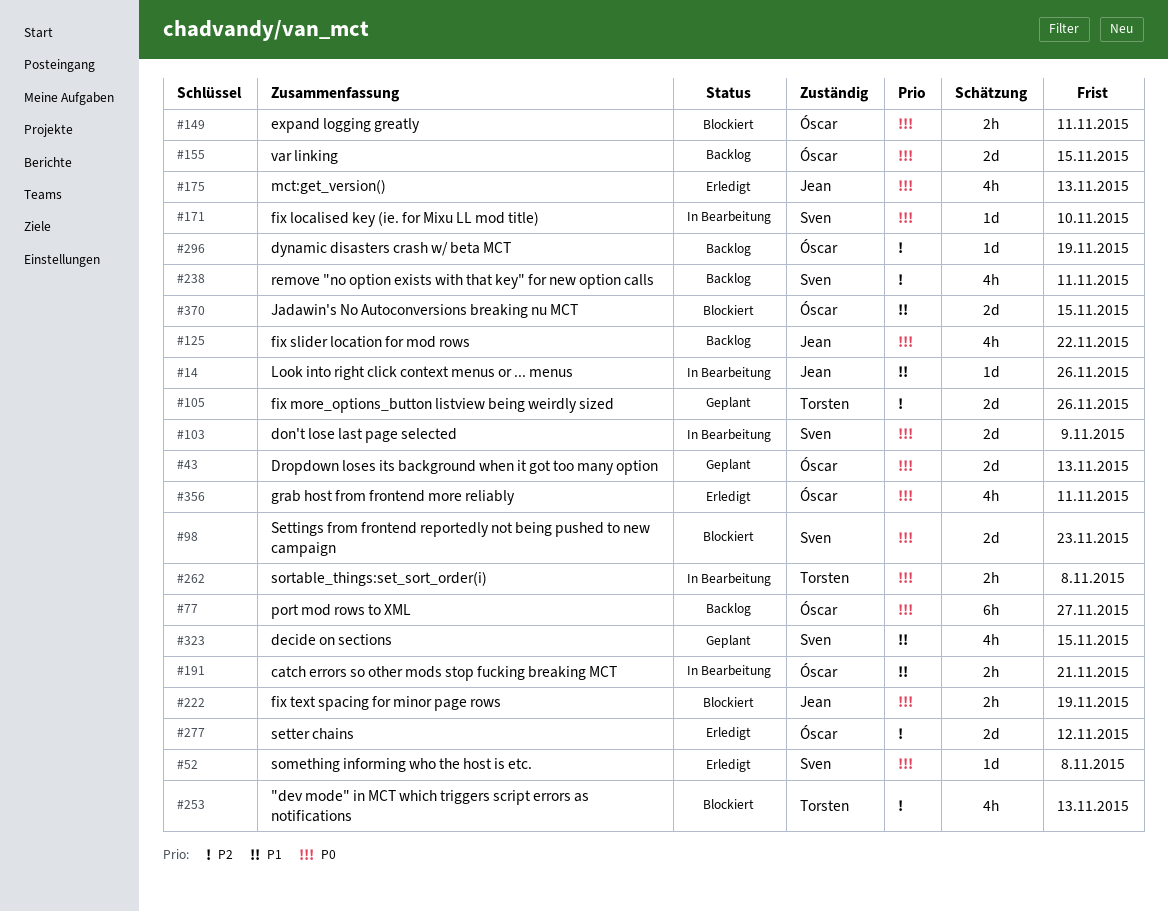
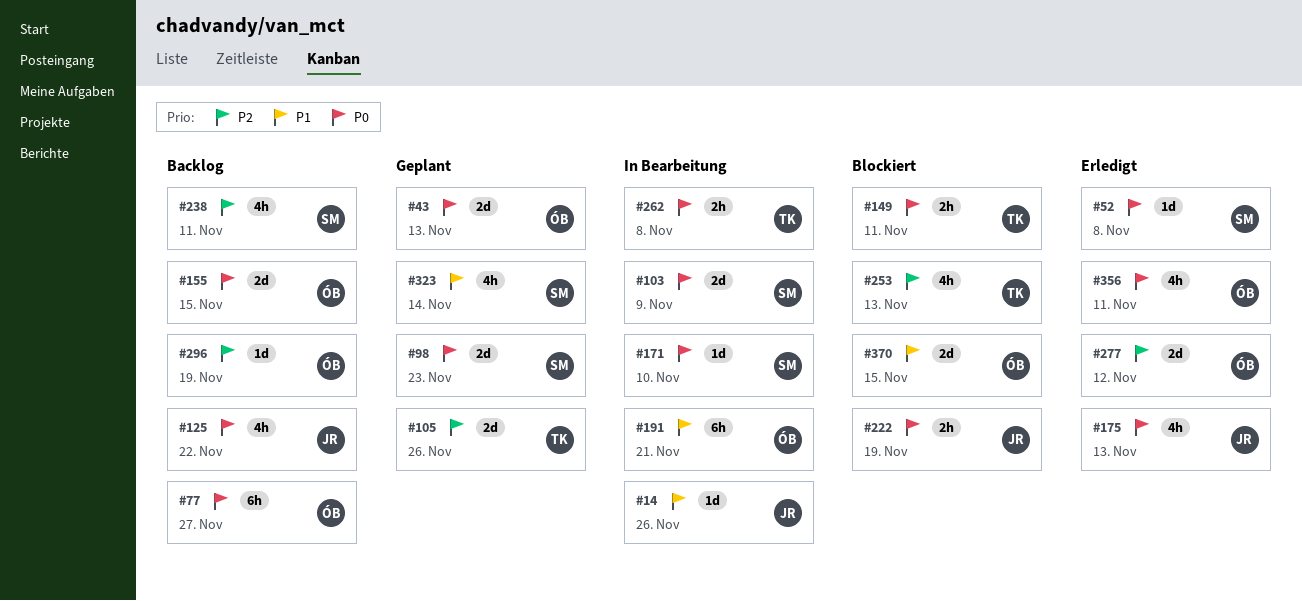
#98, status: Blockiert -> Geplant
#149, owner: Óscar -> Torsten
#191, estimate: 2h -> 6h
#323, due: Nov 15 -> Nov 14

